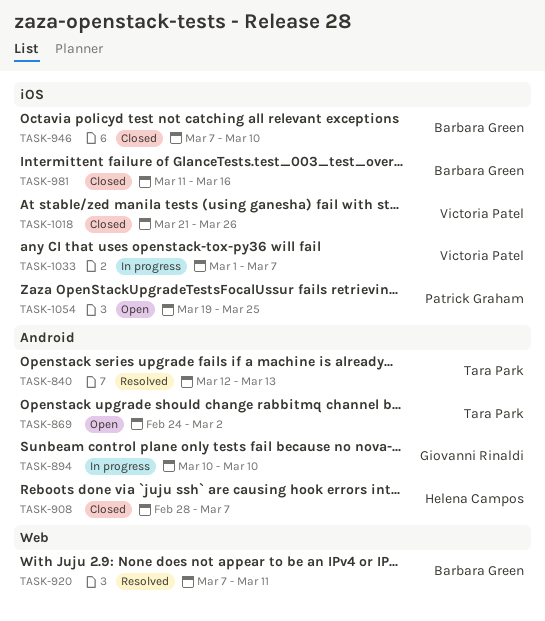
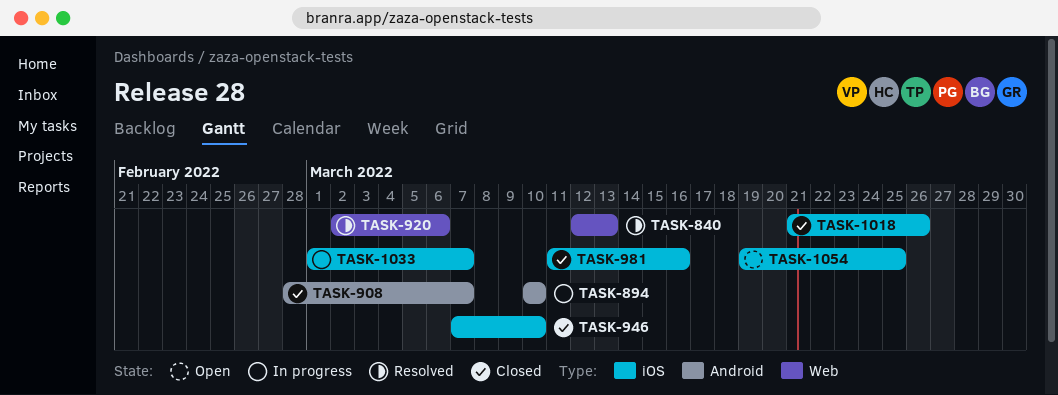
TASK-840, label: Android -> Web
TASK-869: present -> none
TASK-920, start: Mar 7 -> Mar 2
TASK-920, due: Mar 11 -> Mar 6

